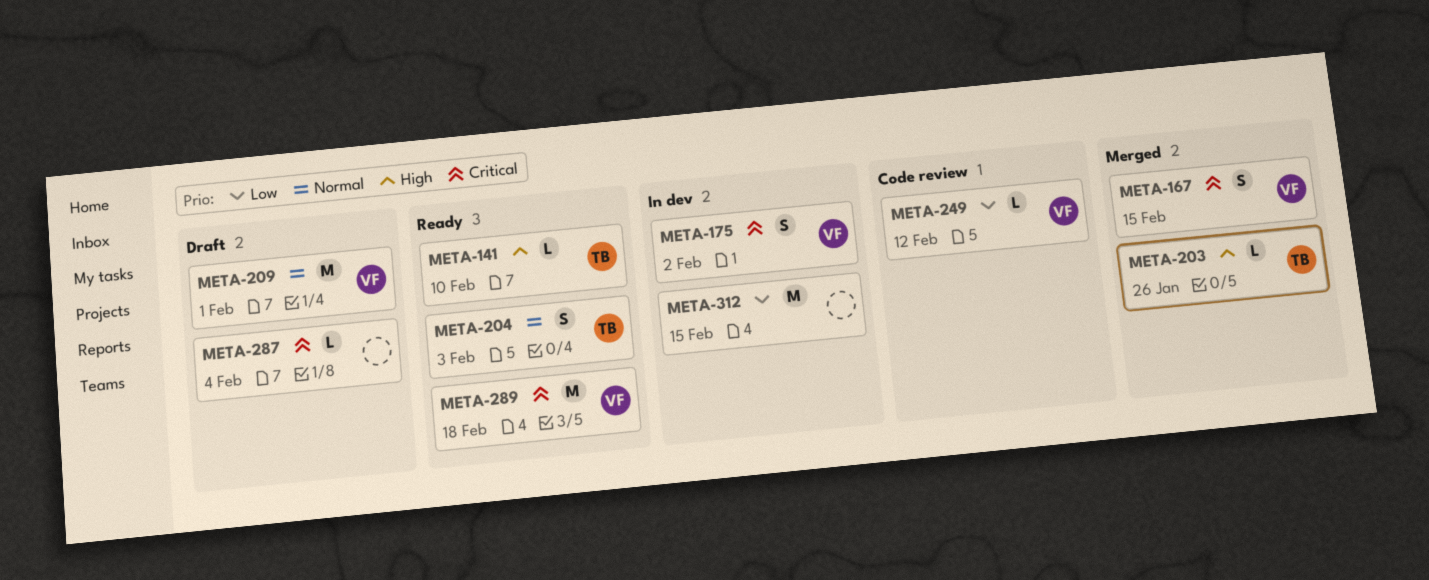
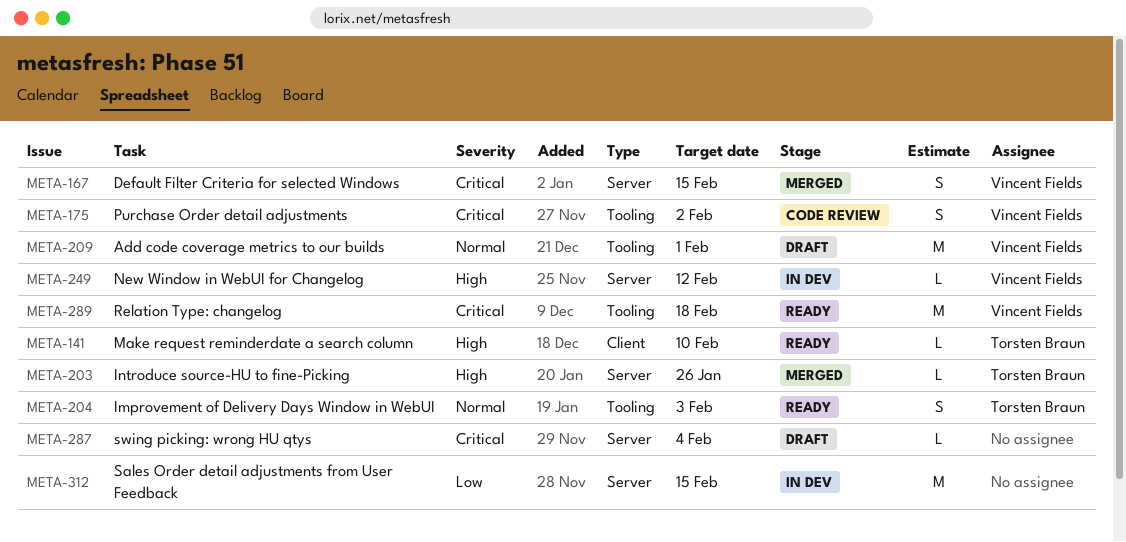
META-175, status: In dev -> Code review
META-249, status: Code review -> In dev
META-249, priority: Low -> High

